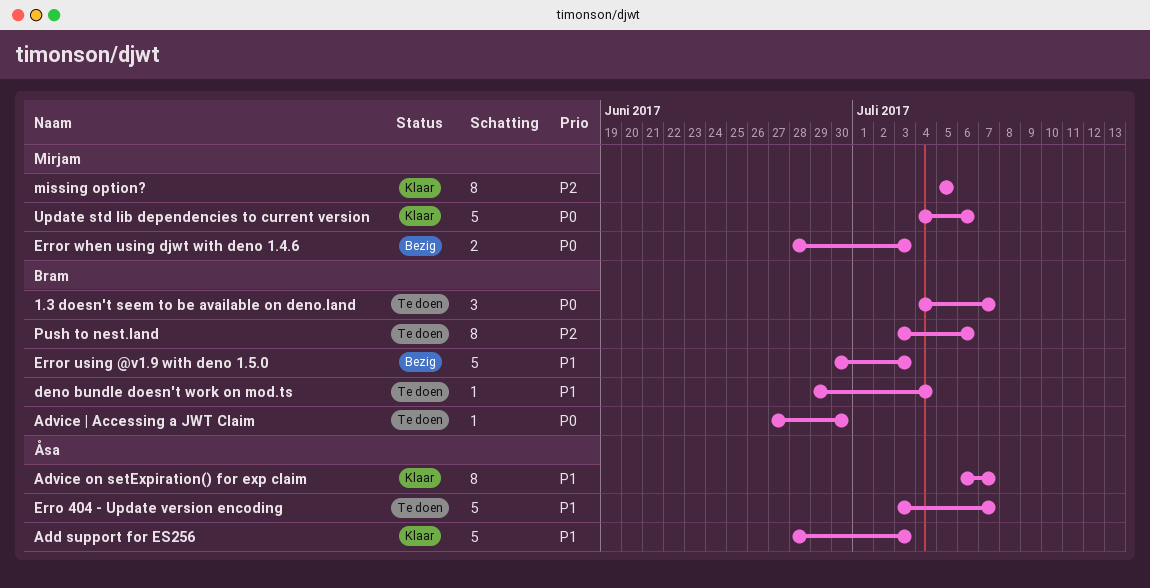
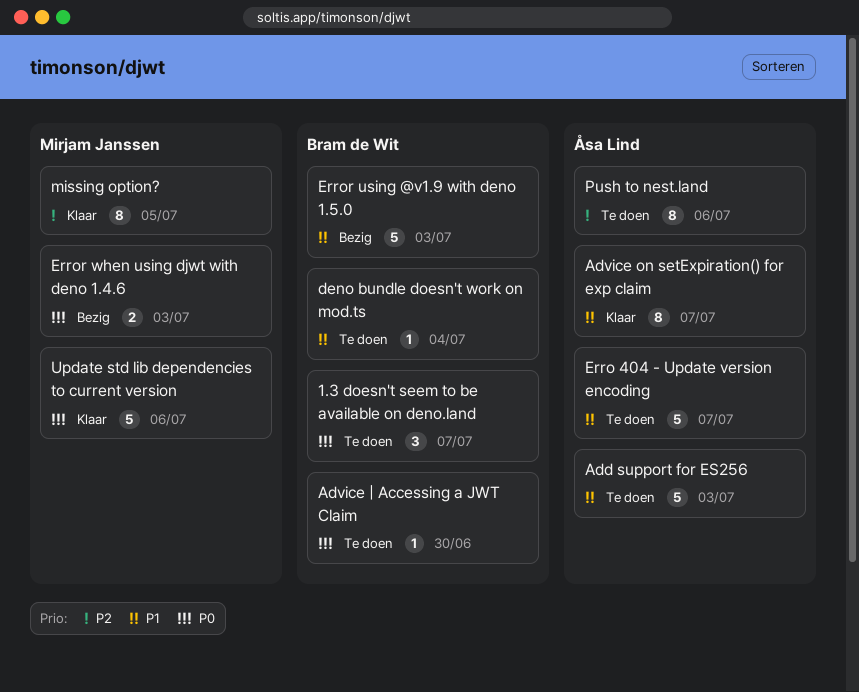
Add support for ES256, status: Klaar -> Te doen
Push to nest.land, owner: Bram de Wit -> Åsa Lind

